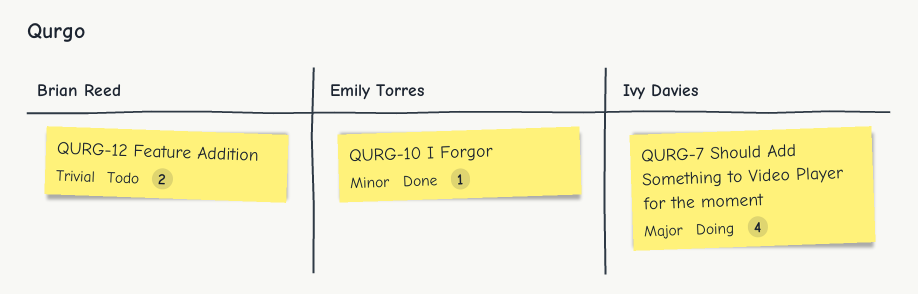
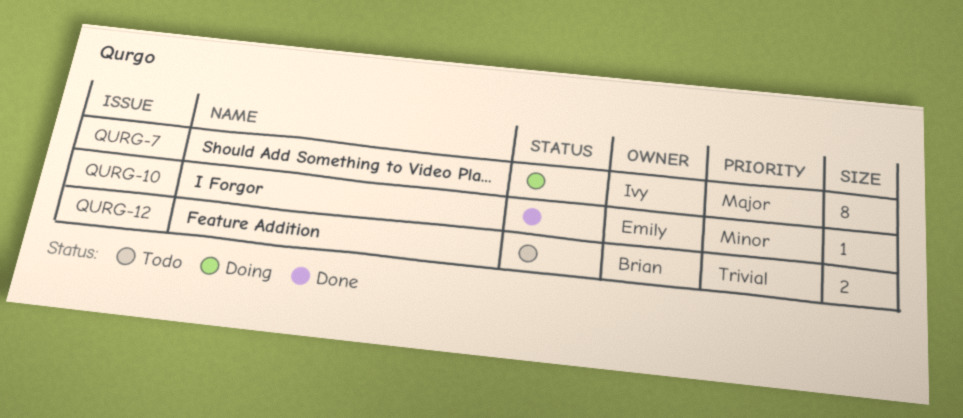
QURG-7, estimate: 4 -> 8

